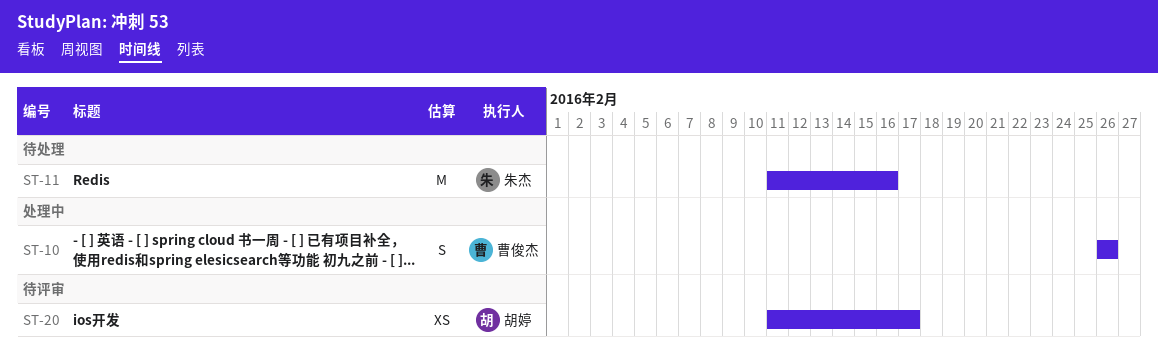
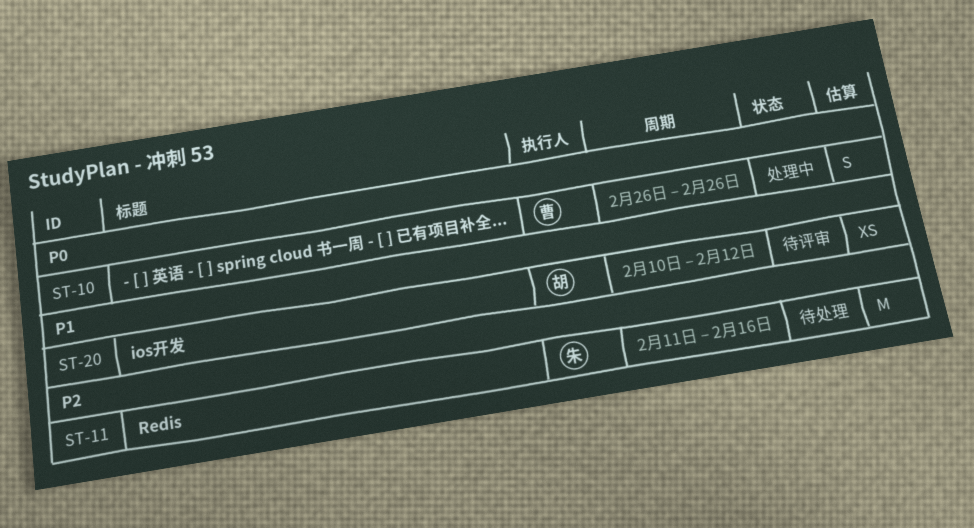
ST-20, start: Feb 11 -> Feb 10
ST-20, due: Feb 17 -> Feb 12

